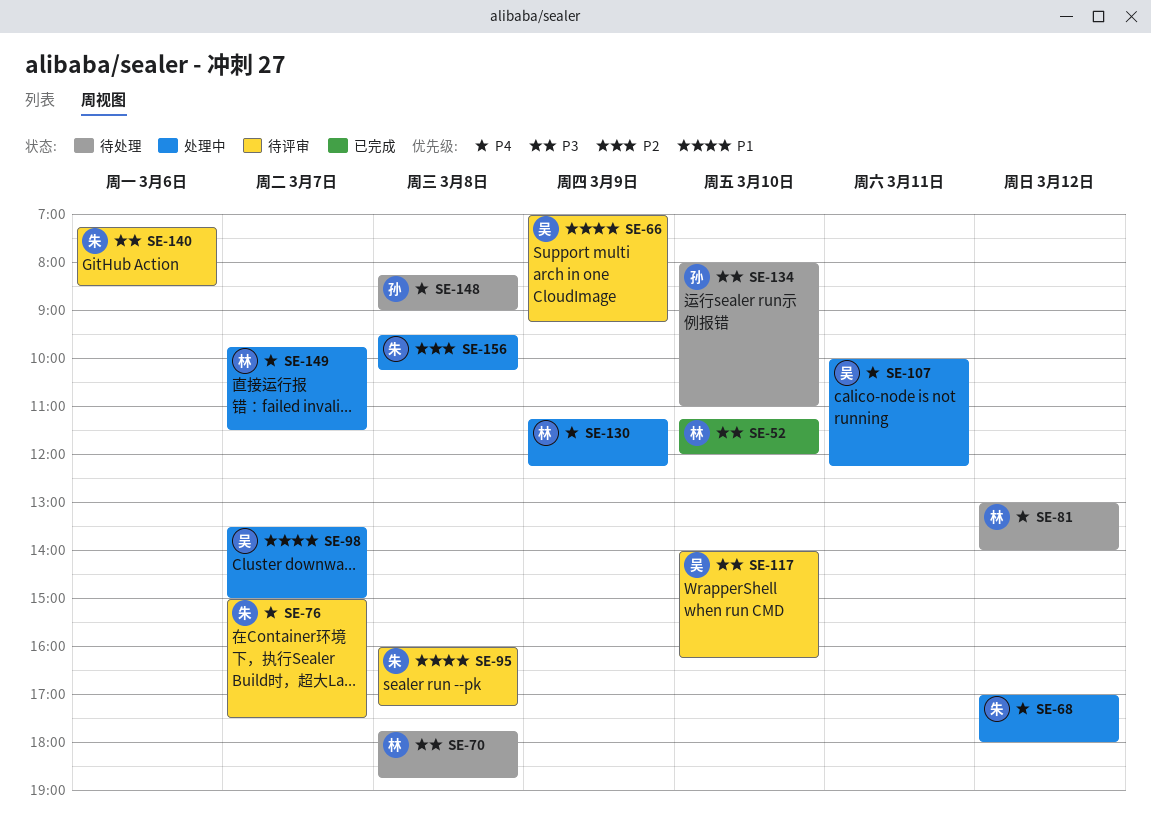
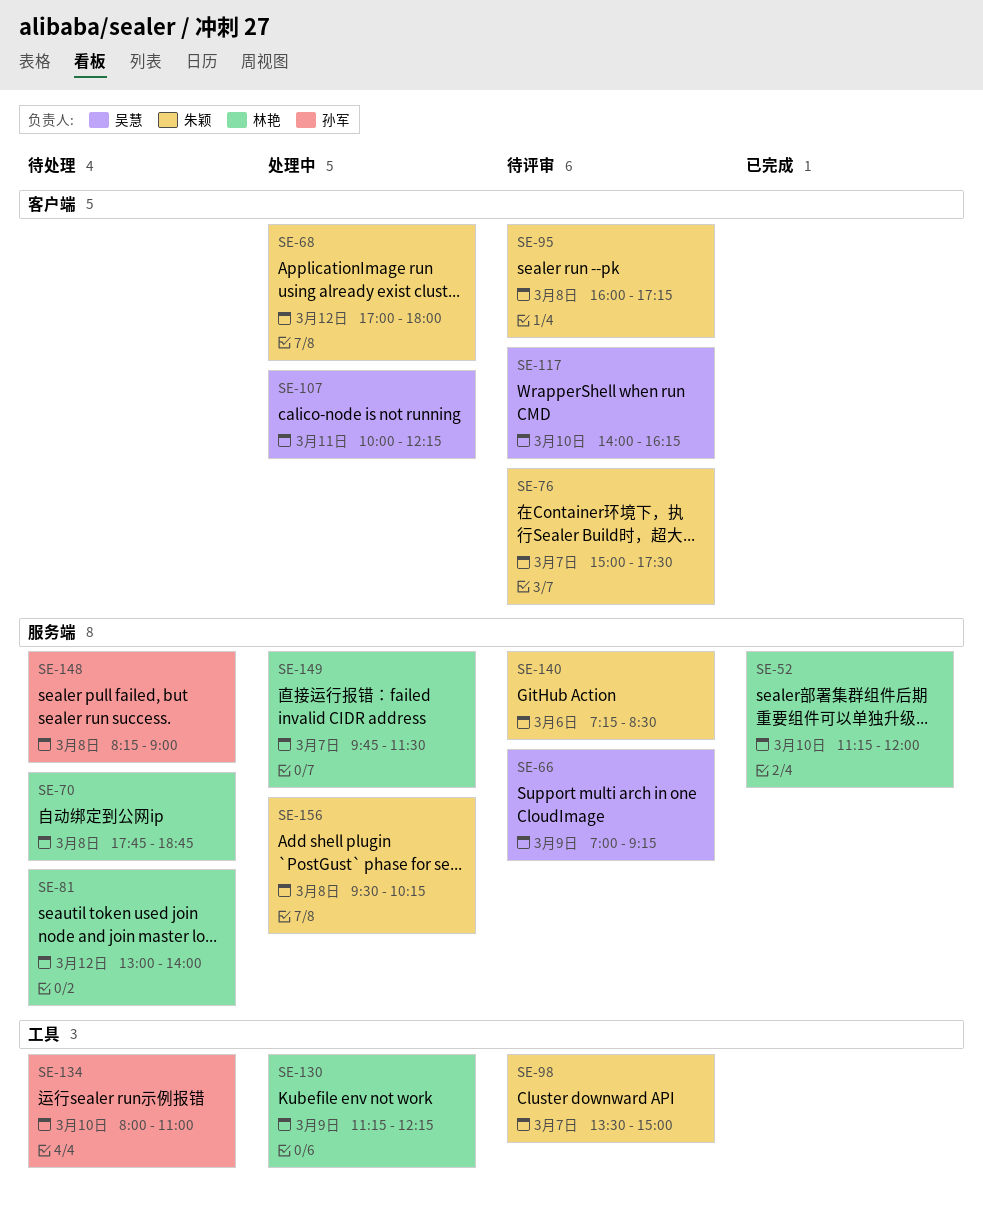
SE-98, status: 处理中 -> 待评审
SE-98, owner: 吴慧 -> 朱颖

